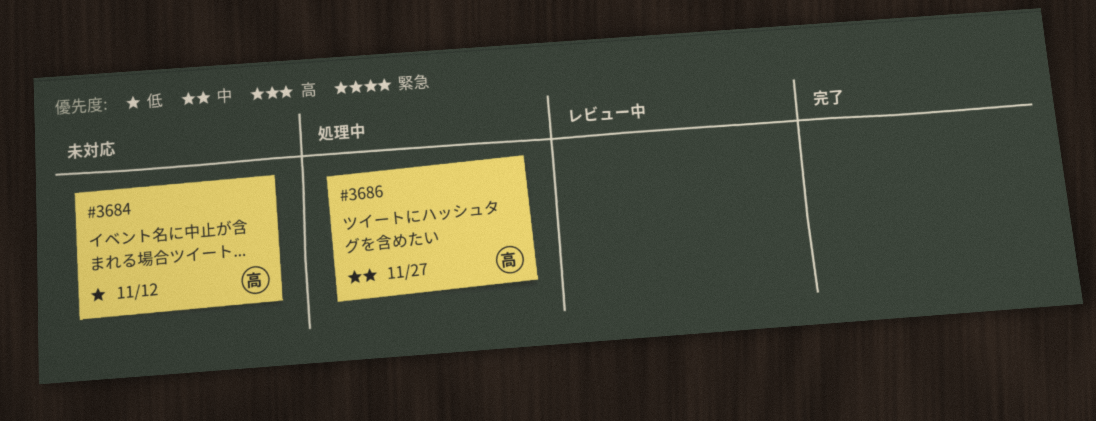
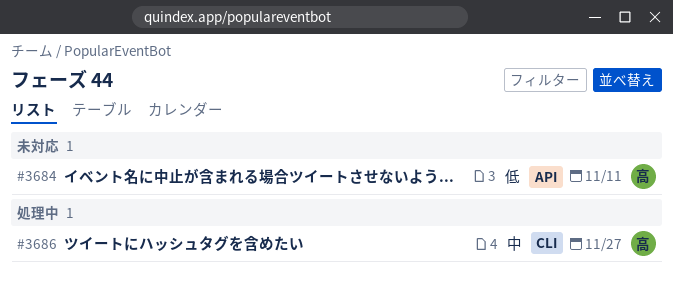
#3684, due: Nov 12 -> Nov 11

